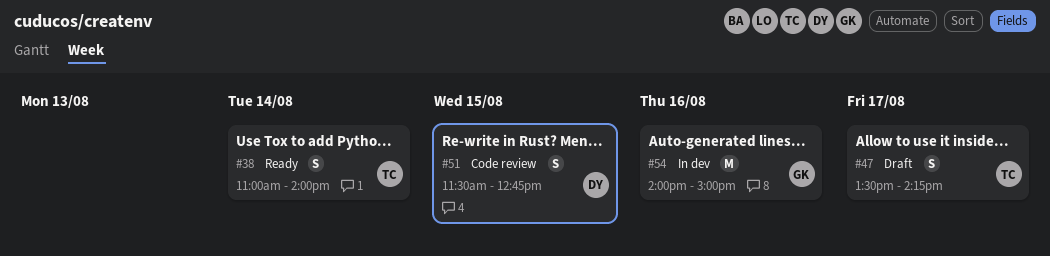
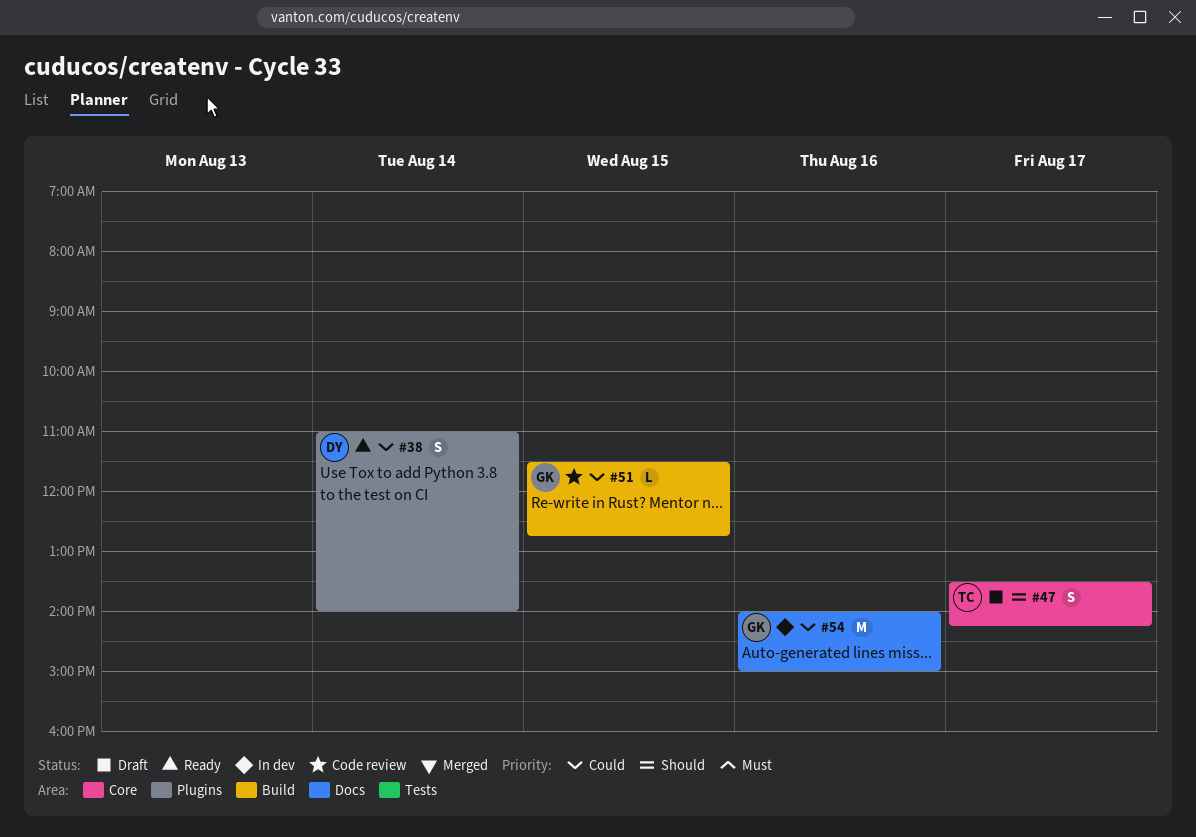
#38, owner: TC -> DY
#51, owner: DY -> GK
#51, estimate: S -> L

